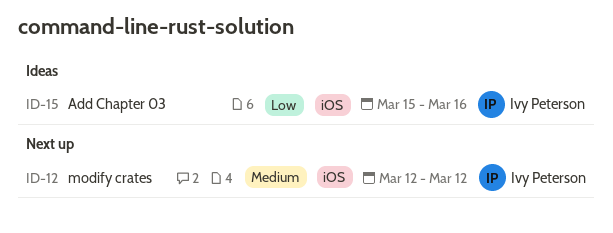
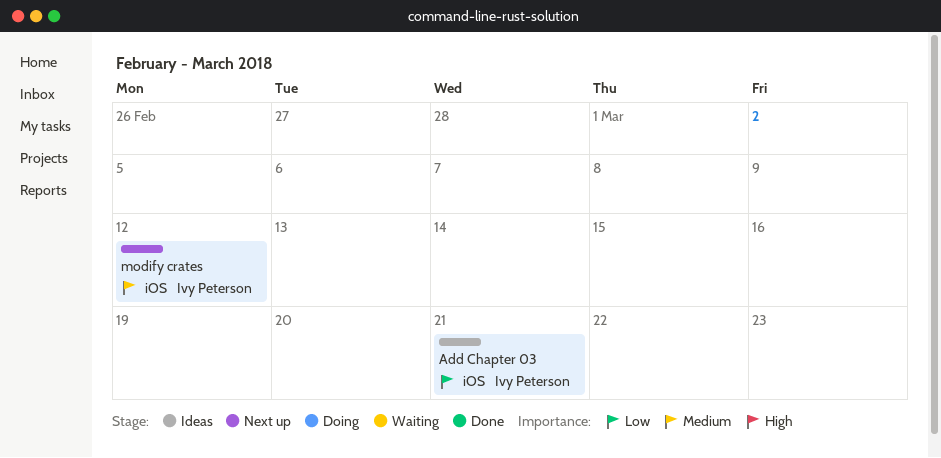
Add Chapter 03, due: Mar 16 -> Mar 21

